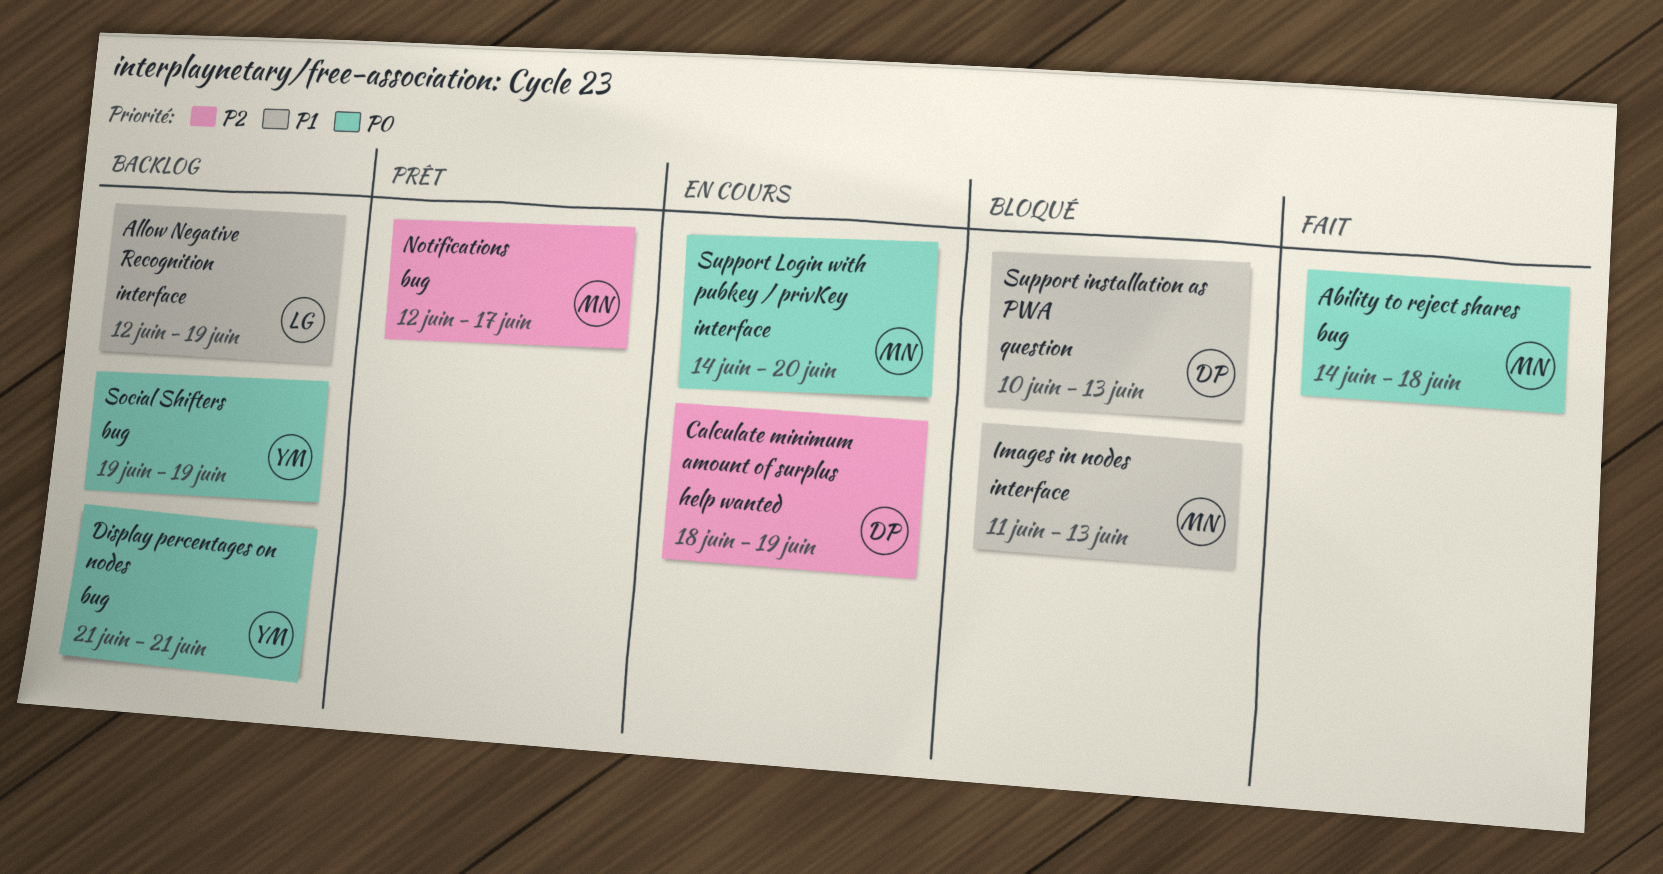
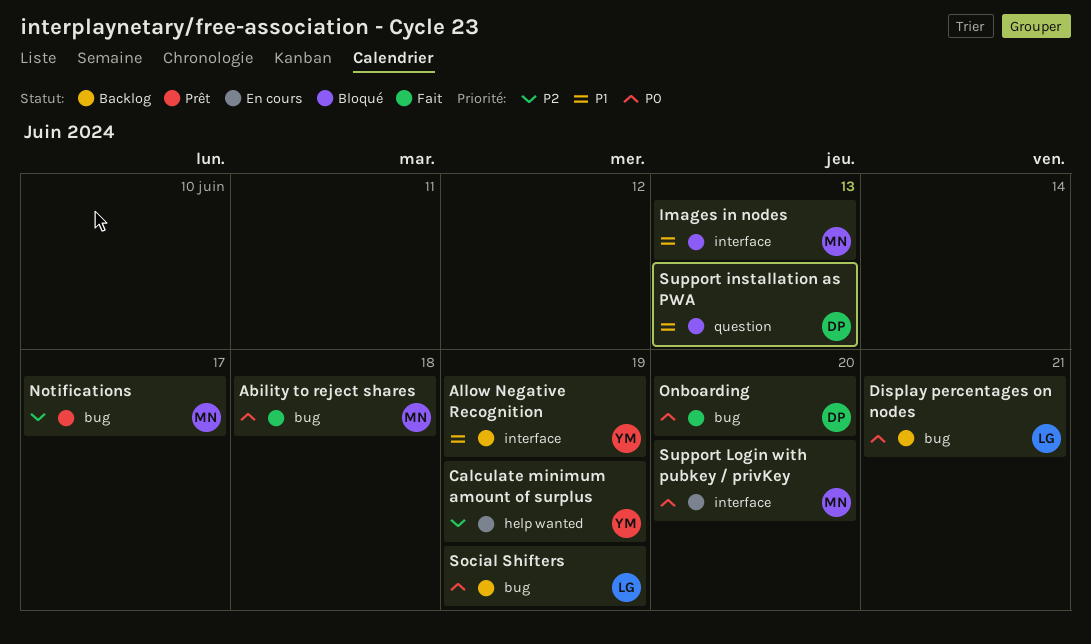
Allow Negative Recognition, owner: LG -> YM
Calculate minimum amount of surplus, owner: DP -> YM
Display percentages on nodes, owner: YM -> LG
Onboarding: none -> present
Social Shifters, owner: YM -> LG

